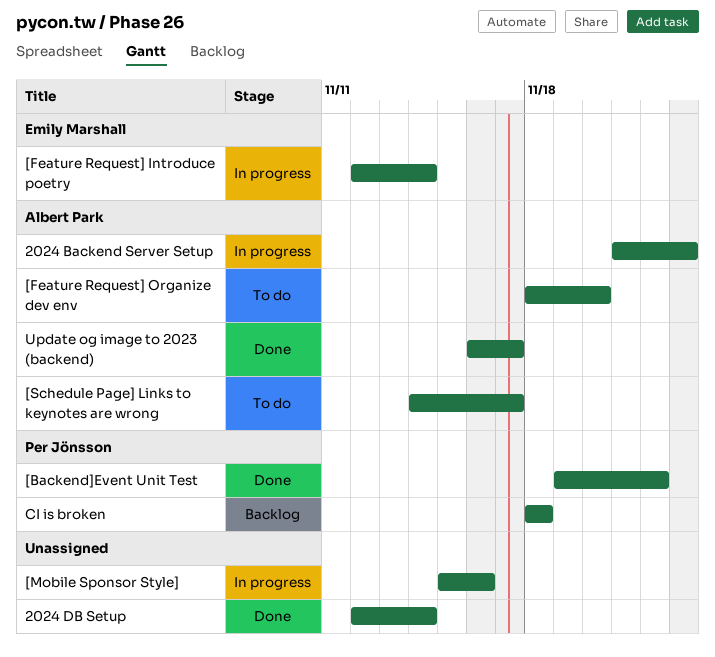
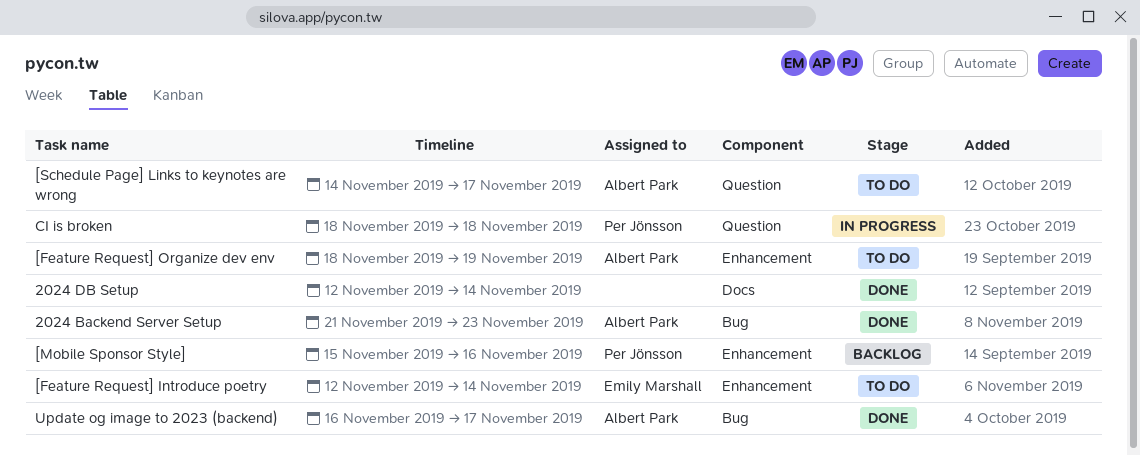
2024 Backend Server Setup, status: In progress -> Done
[Backend]Event Unit Test: present -> none
[Feature Request] Introduce poetry, status: In progress -> To do
[Feature Request] Organize dev env, due: Nov 20 -> Nov 19
[Mobile Sponsor Style], status: In progress -> Backlog
[Mobile Sponsor Style], owner: none -> Per Jönsson
CI is broken, status: Backlog -> In progress

